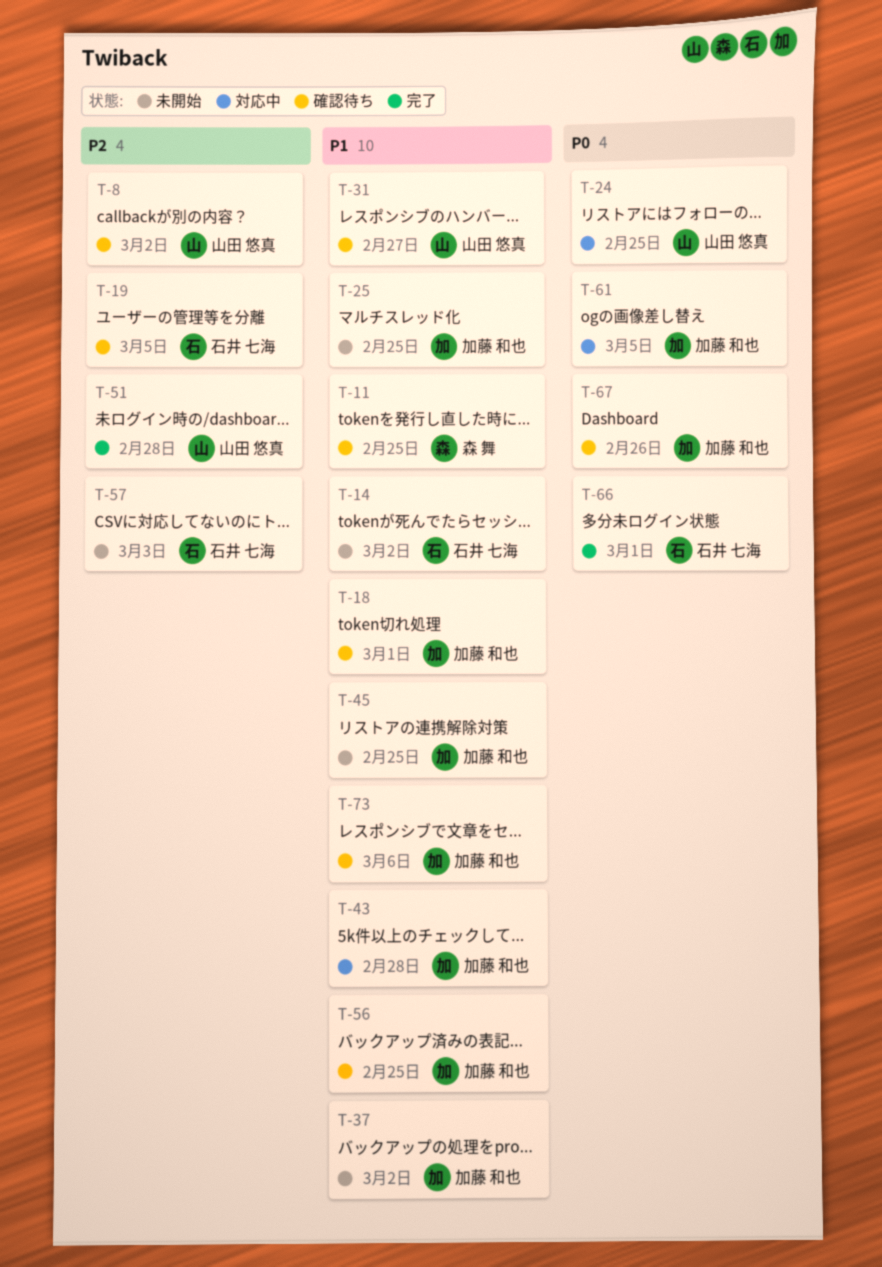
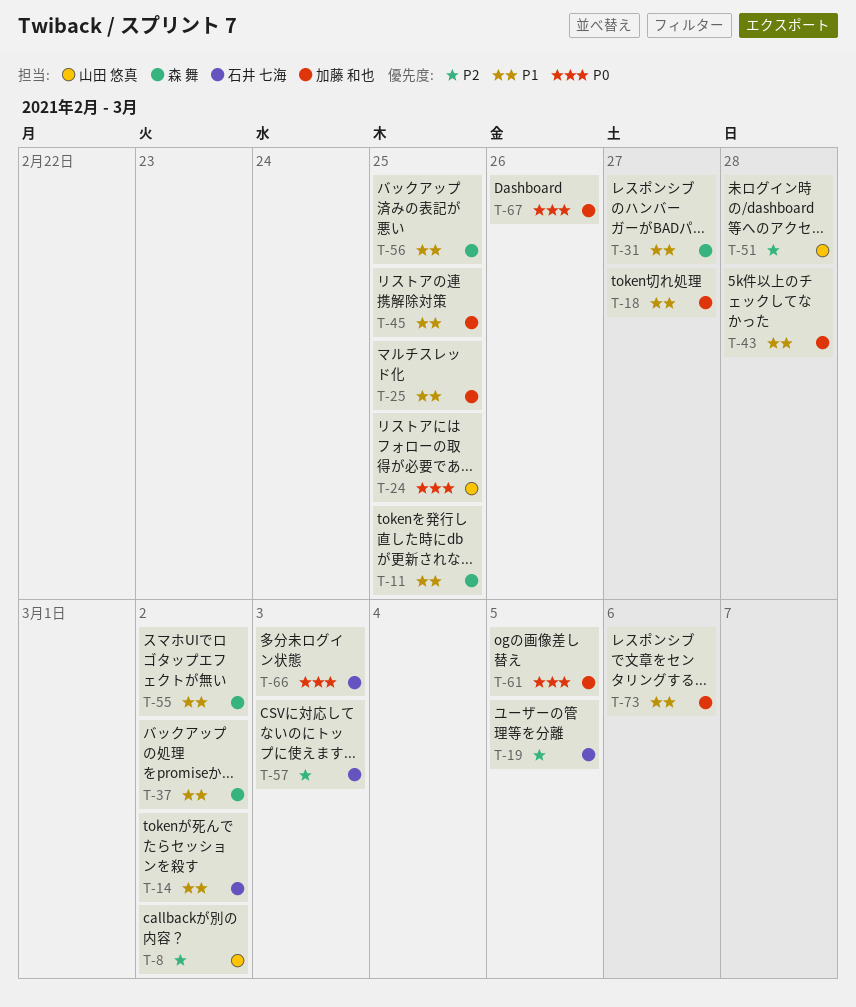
T-18, due: Mar 1 -> Feb 27
T-31, owner: 山田 悠真 -> 森 舞
T-37, owner: 加藤 和也 -> 森 舞
T-55: none -> present
T-56, owner: 加藤 和也 -> 森 舞
T-66, due: Mar 1 -> Mar 3

